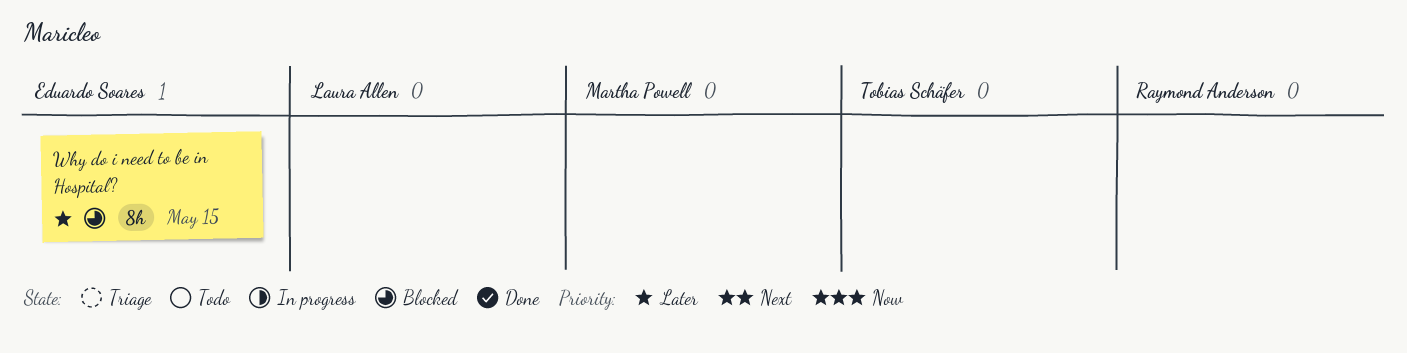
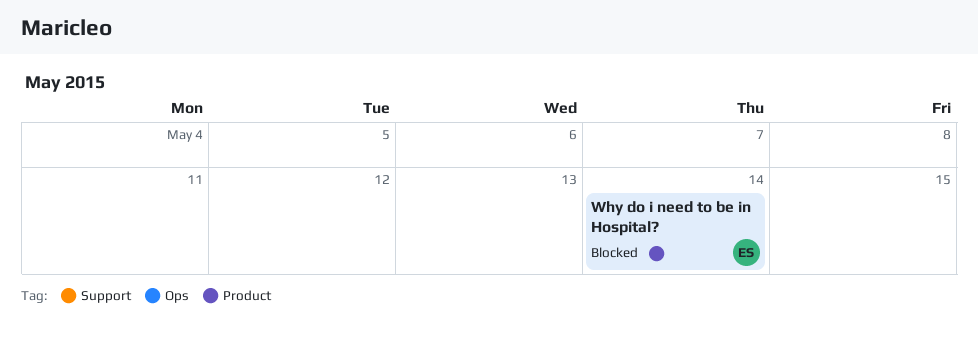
Why do i need to be in Hospital?, due: May 15 -> May 14

